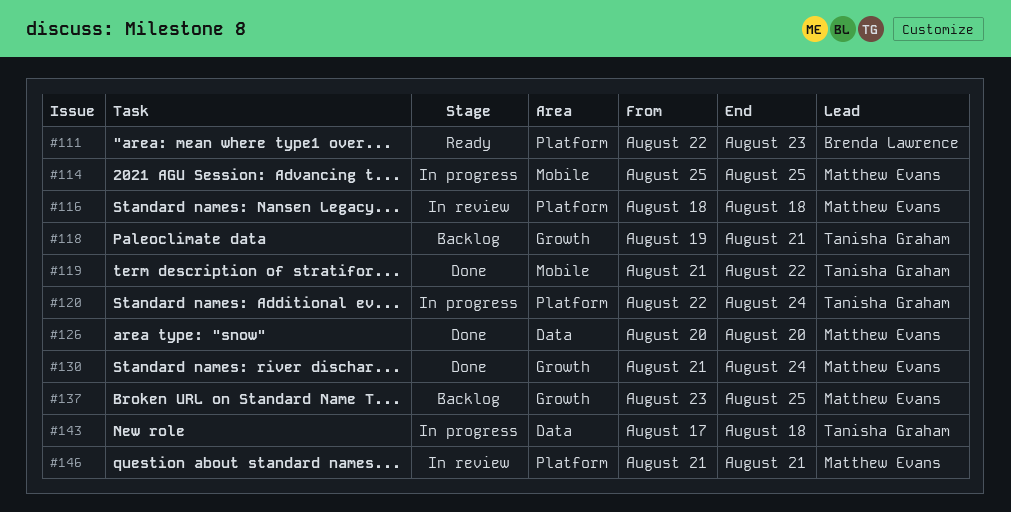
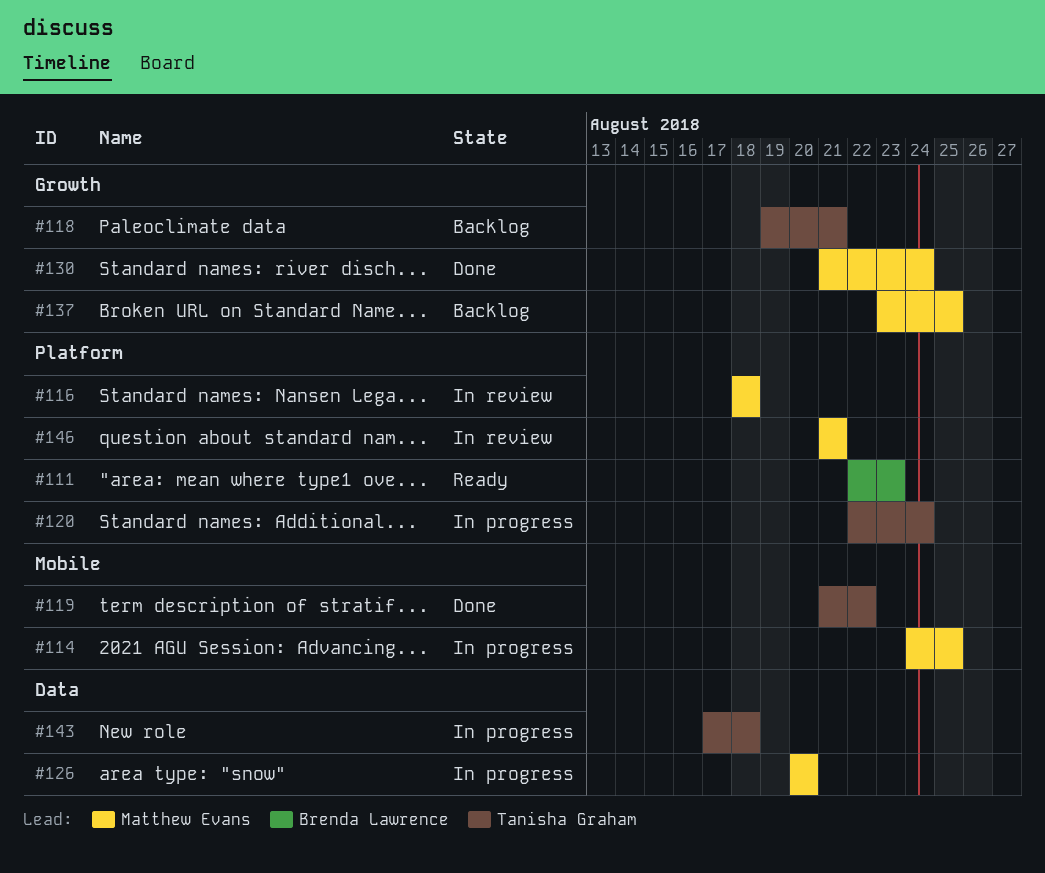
#114, start: Aug 25 -> Aug 24
#126, status: Done -> In progress

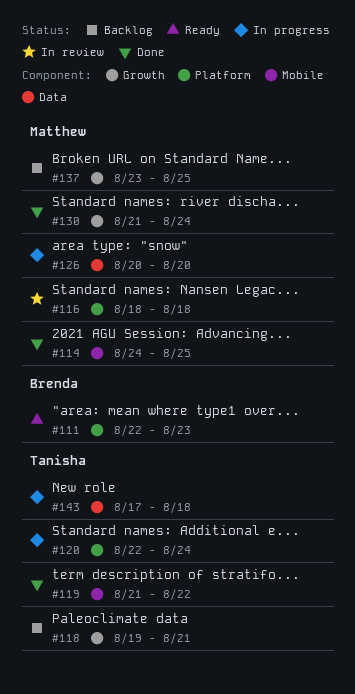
#114, status: In progress -> Done
#146: present -> none

